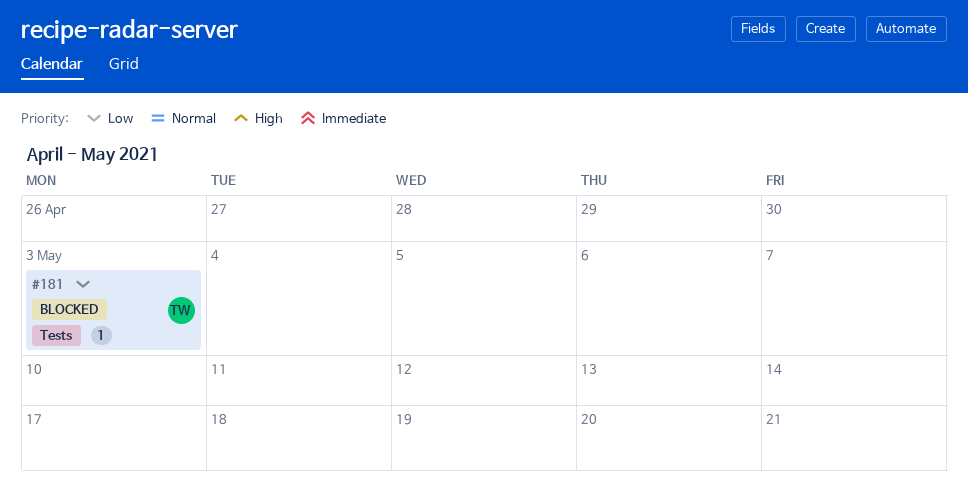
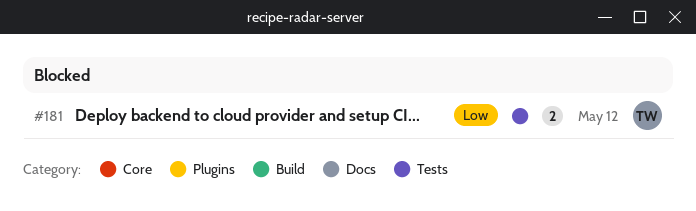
#181, estimate: 1 -> 2
#181, due: May 3 -> May 12

